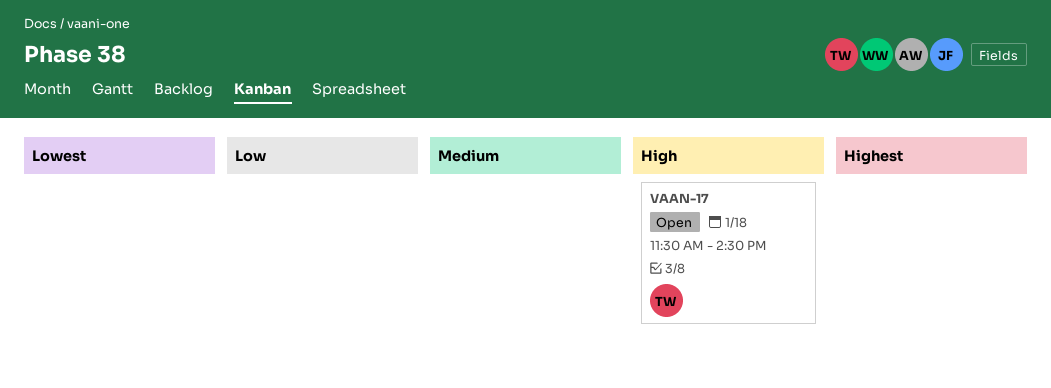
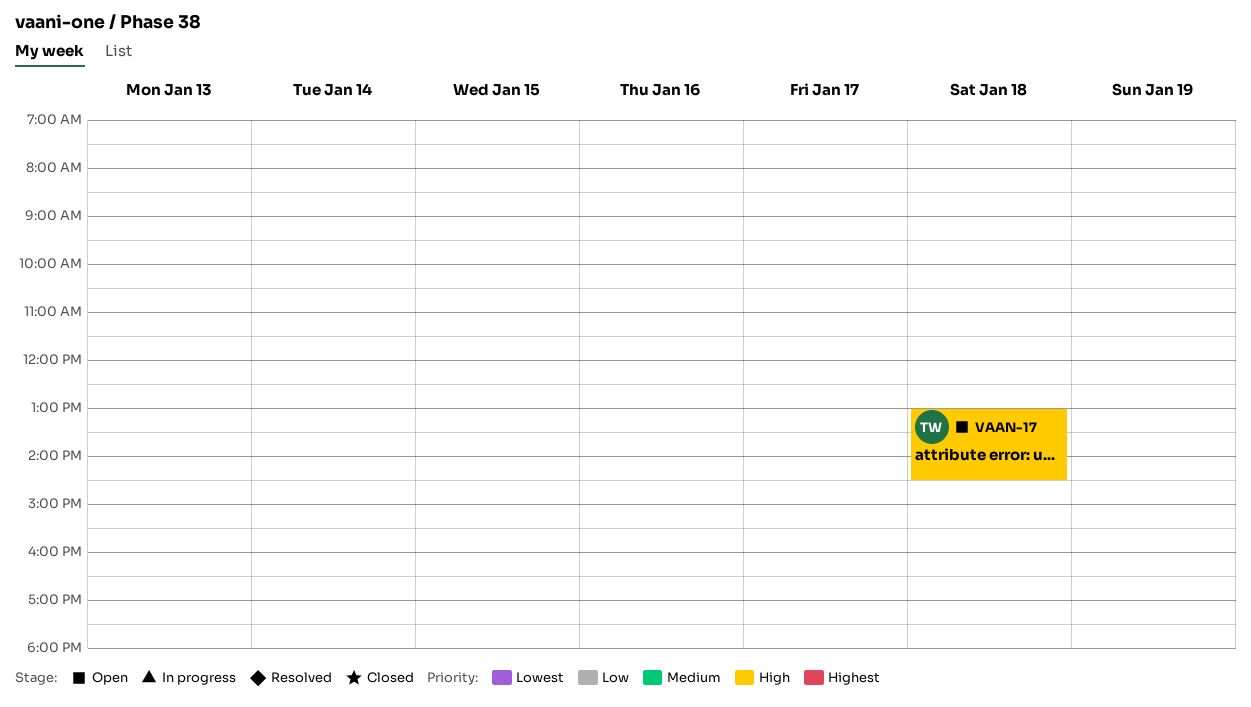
VAAN-17, begins: 11:30 -> 13:00

